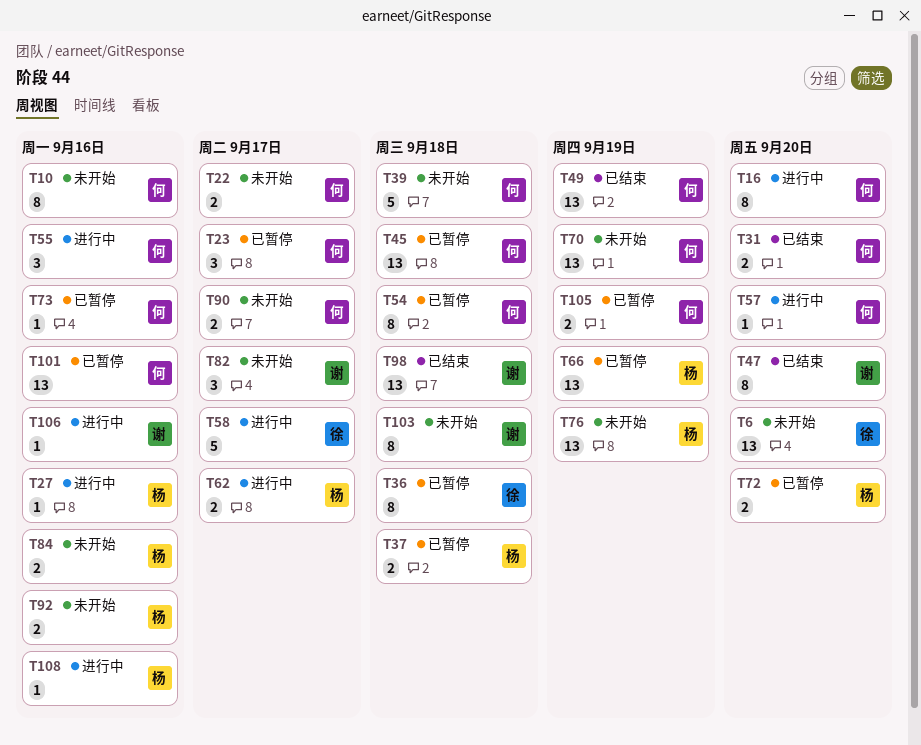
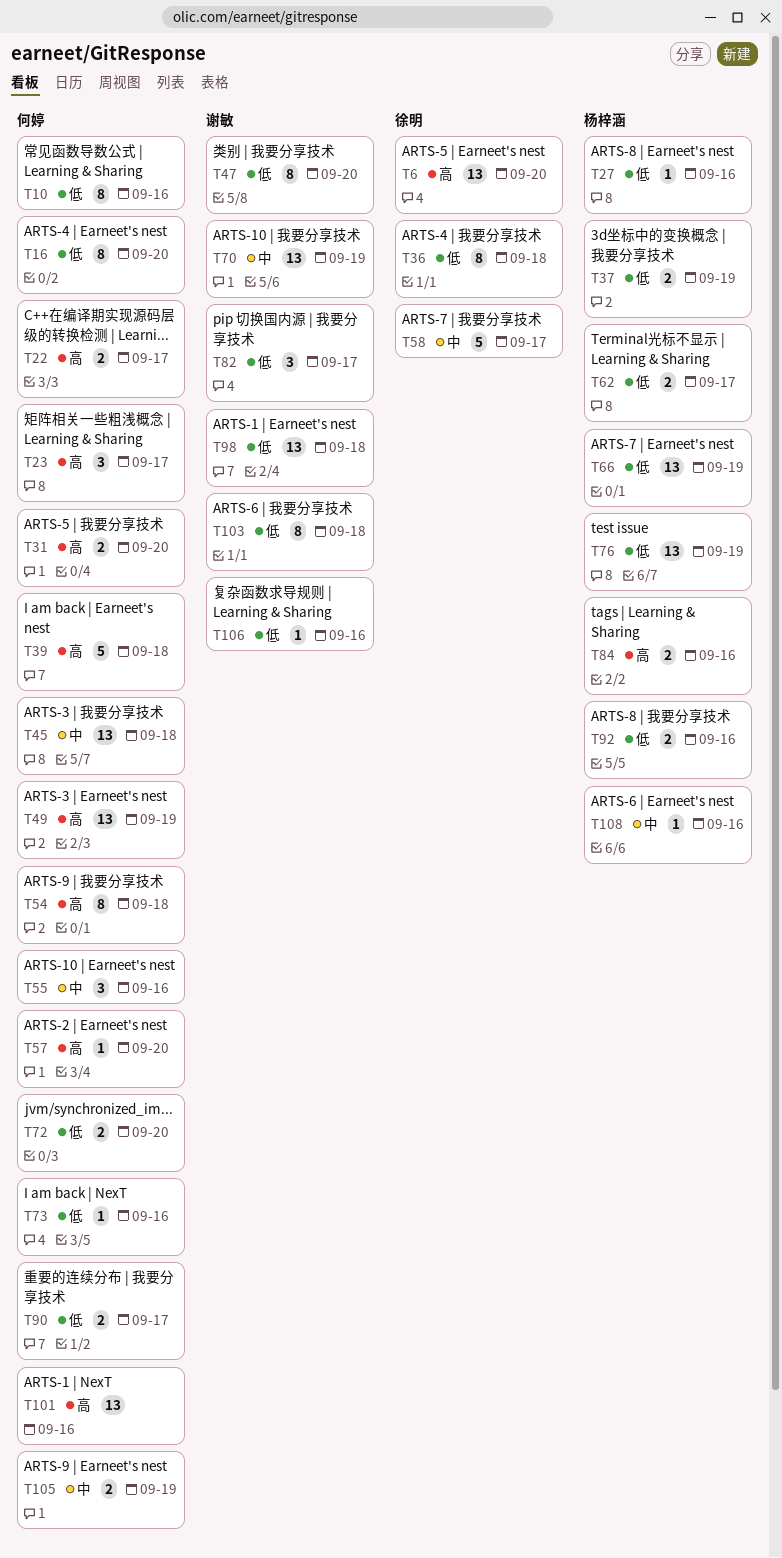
T37, due: Sep 18 -> Sep 19
T70, owner: 何婷 -> 谢敏
T72, owner: 杨梓涵 -> 何婷

